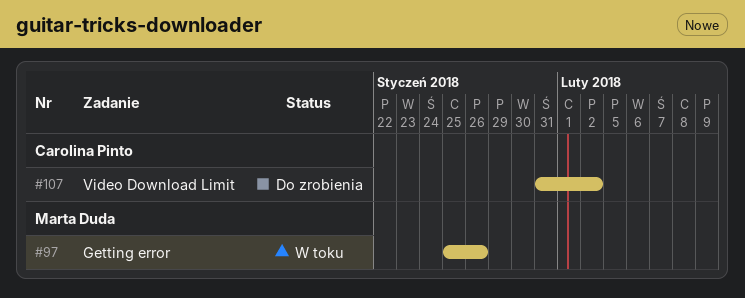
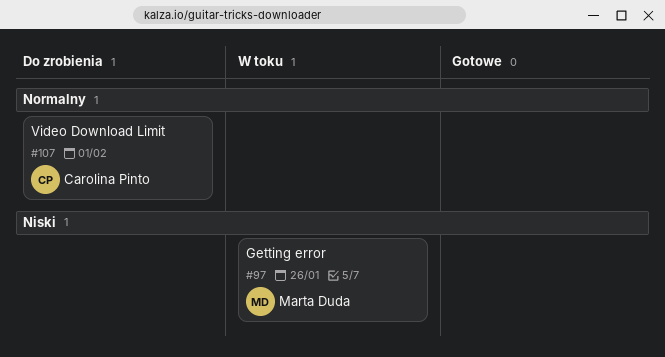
#107, due: Feb 2 -> Feb 1

